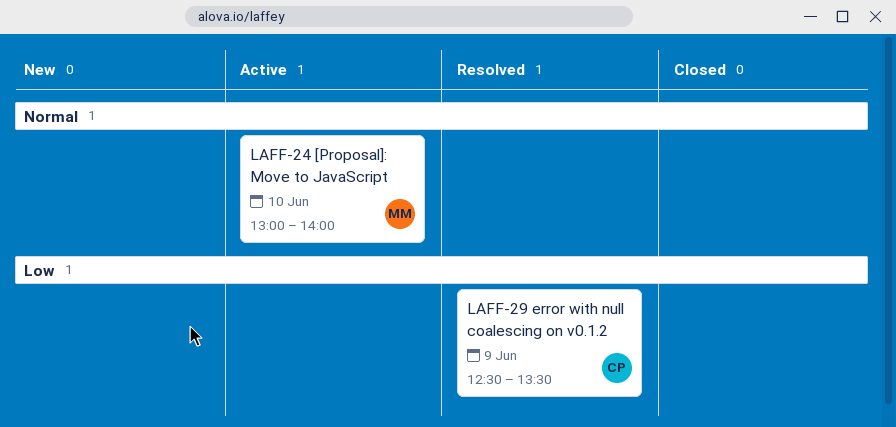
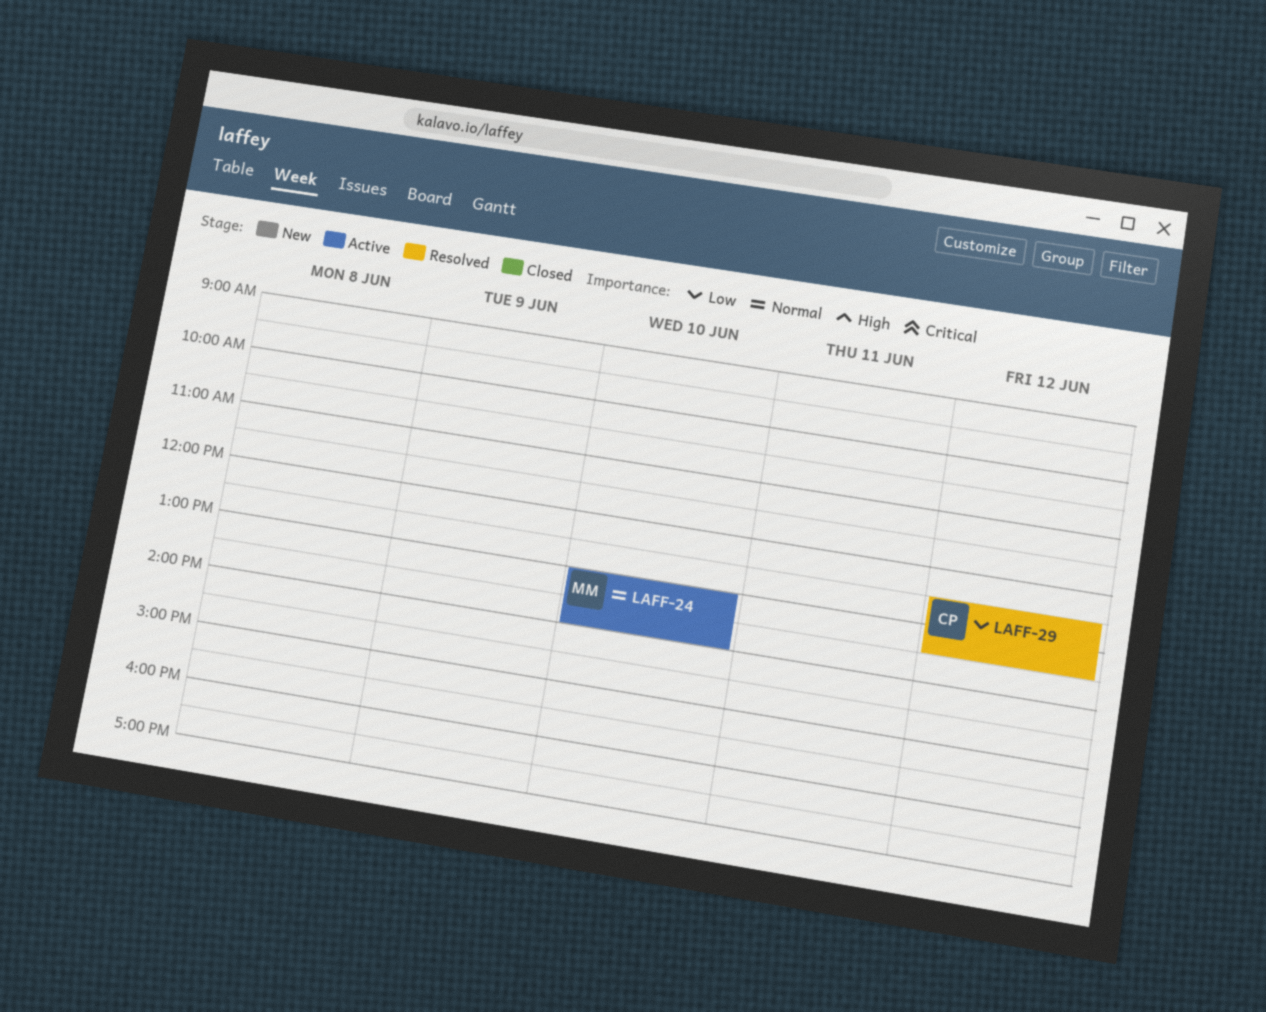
LAFF-29, day: Jun 9 -> Jun 12

